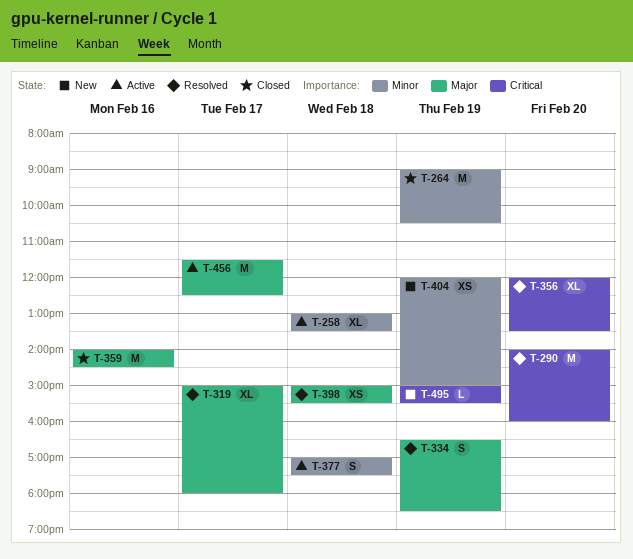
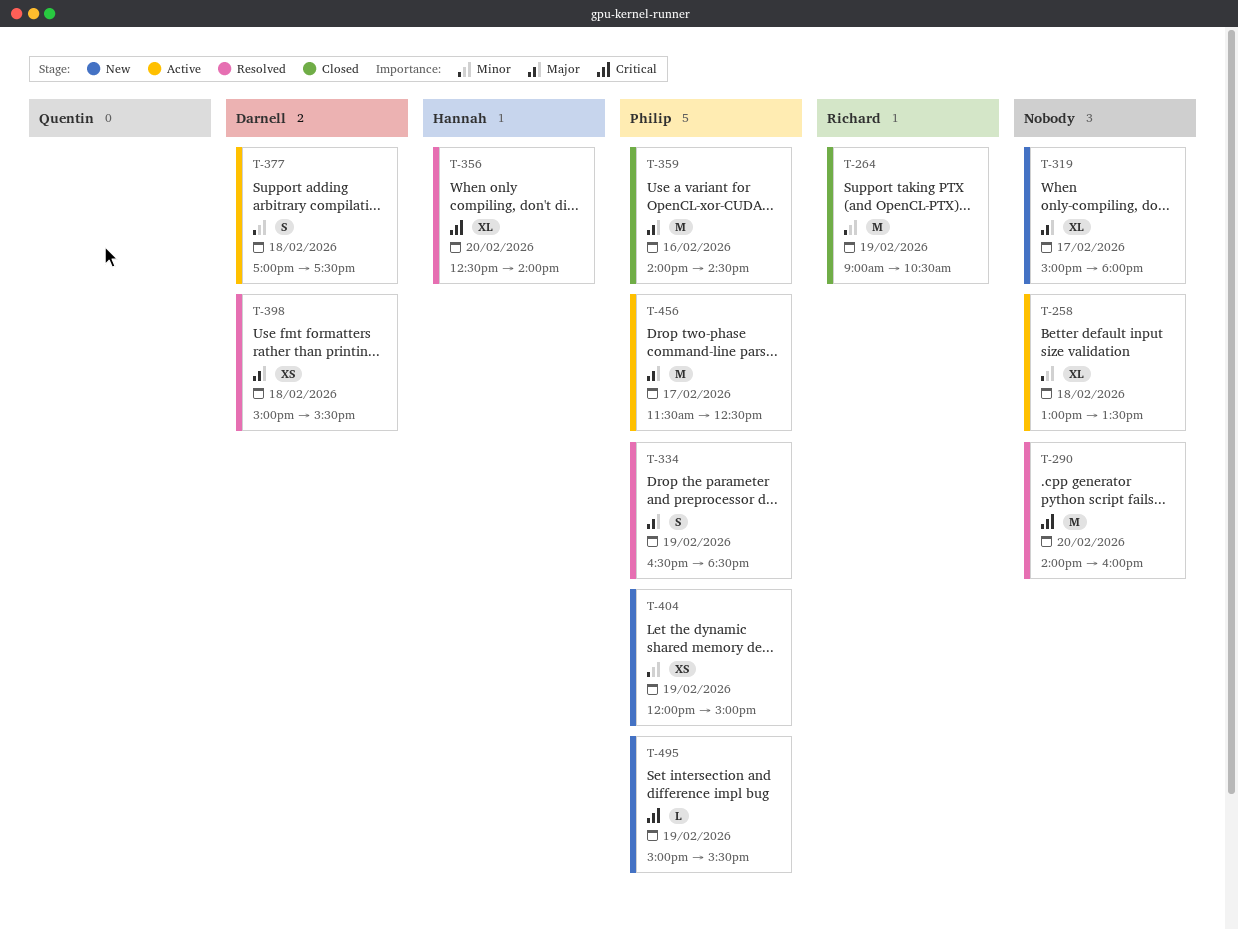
T-319, status: Resolved -> New
T-356, begins: 12:00 -> 12:30
T-356, ends: 13:30 -> 14:00

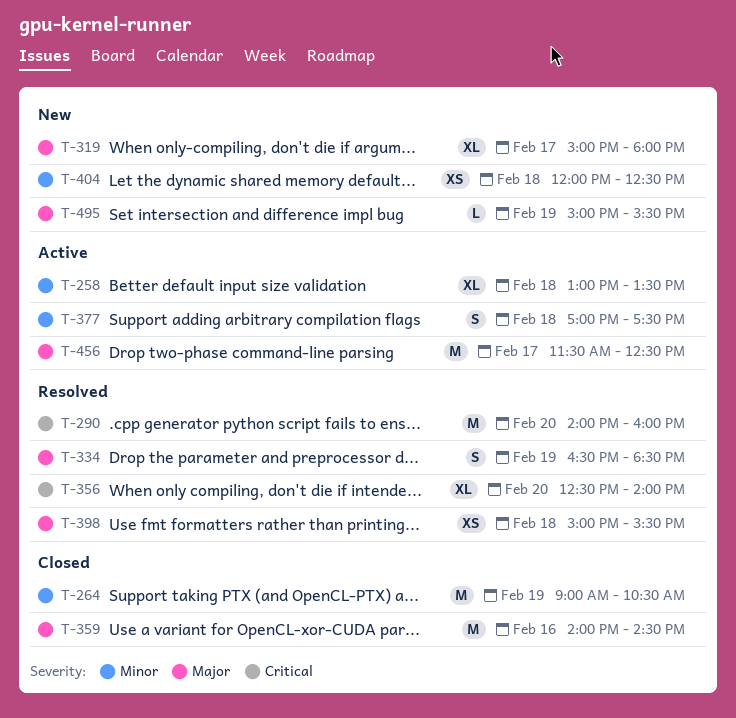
T-404, day: Feb 19 -> Feb 18
T-404, ends: 15:00 -> 12:30
T-495, priority: Critical -> Major

